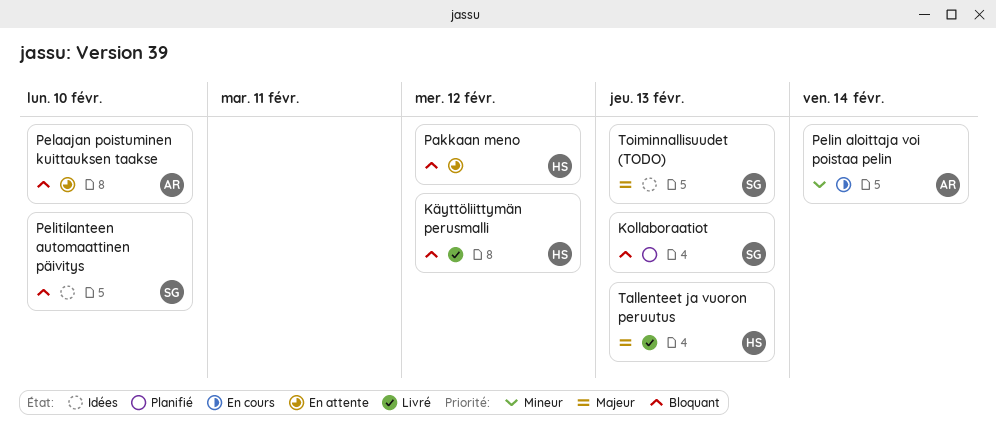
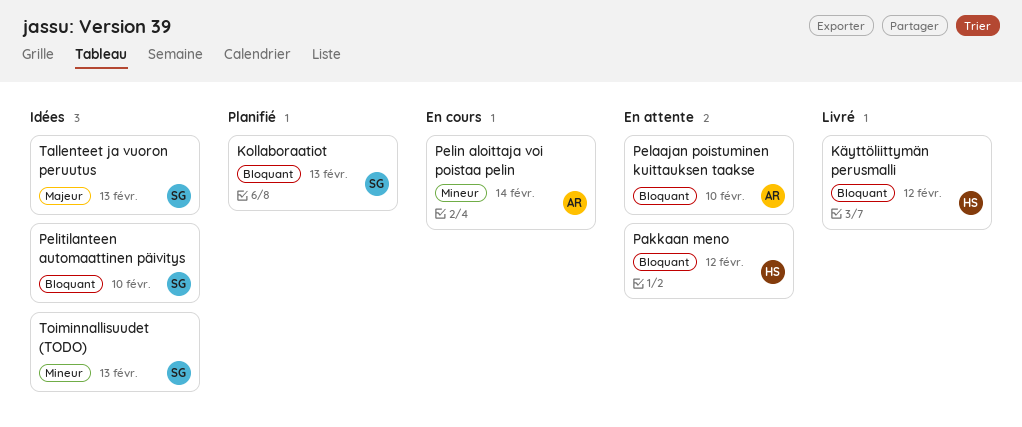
Tallenteet ja vuoron peruutus, status: Livré -> Idées
Tallenteet ja vuoron peruutus, owner: HS -> SG
Toiminnallisuudet (TODO), priority: Majeur -> Mineur

